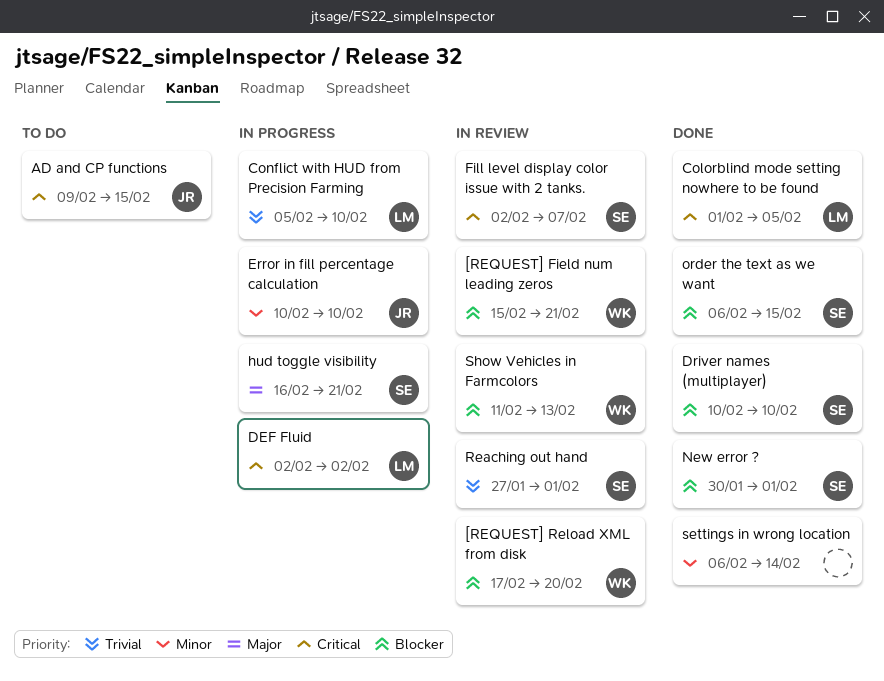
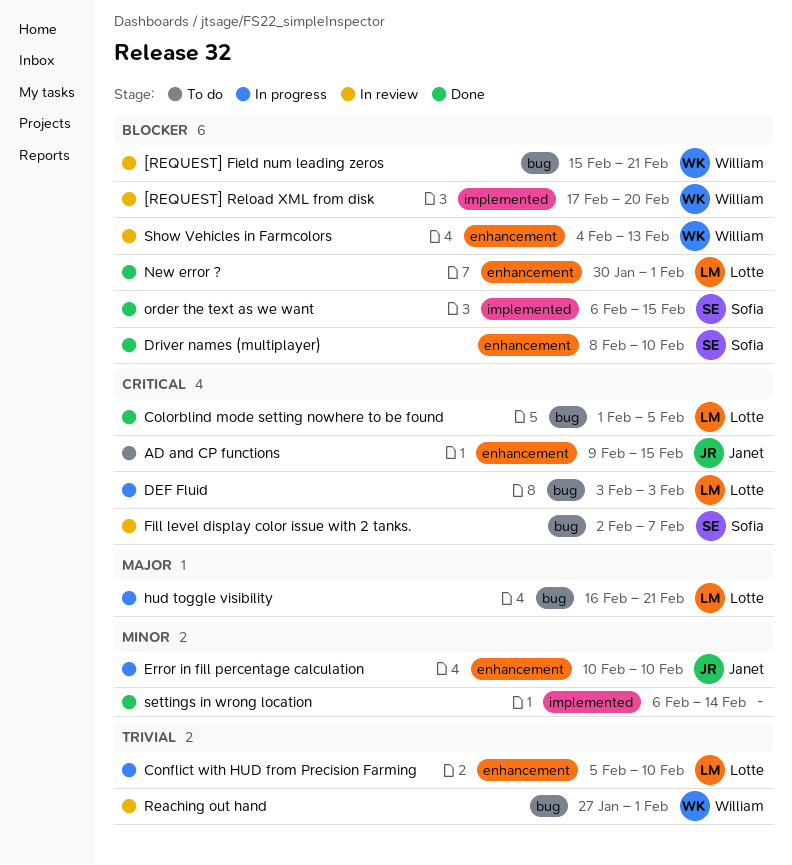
DEF Fluid, start: Feb 2 -> Feb 3
DEF Fluid, due: Feb 2 -> Feb 3
Driver names (multiplayer), start: Feb 10 -> Feb 8
hud toggle visibility, owner: Sofia -> Lotte
New error ?, owner: Sofia -> Lotte
Reaching out hand, owner: Sofia -> William
Show Vehicles in Farmcolors, start: Feb 11 -> Feb 4

